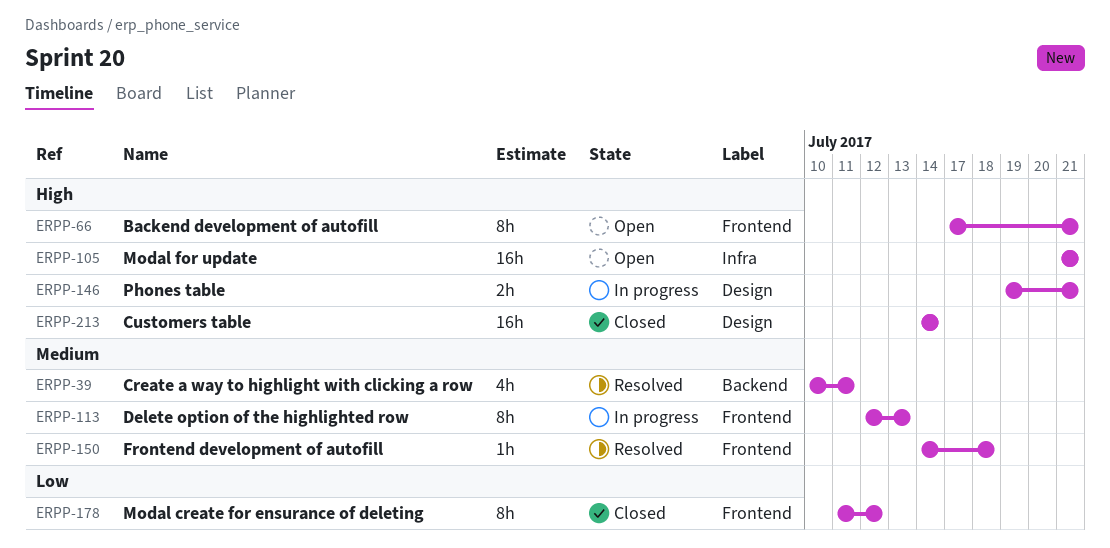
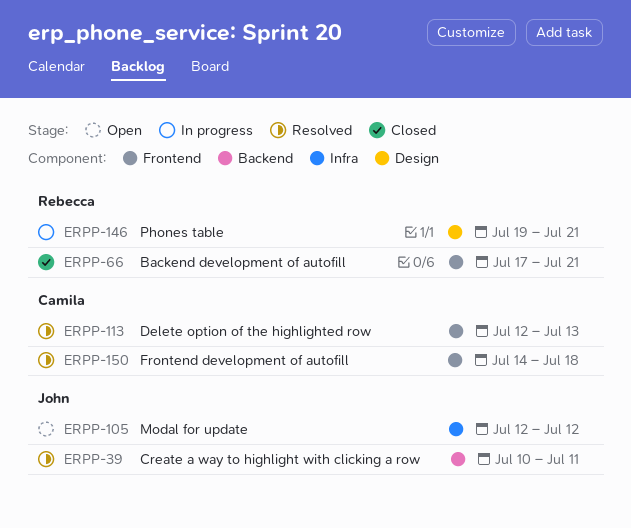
ERPP-66, status: Open -> Closed
ERPP-105, start: Jul 21 -> Jul 12
ERPP-105, due: Jul 21 -> Jul 12
ERPP-113, status: In progress -> Resolved
ERPP-178: present -> none
ERPP-213: present -> none

